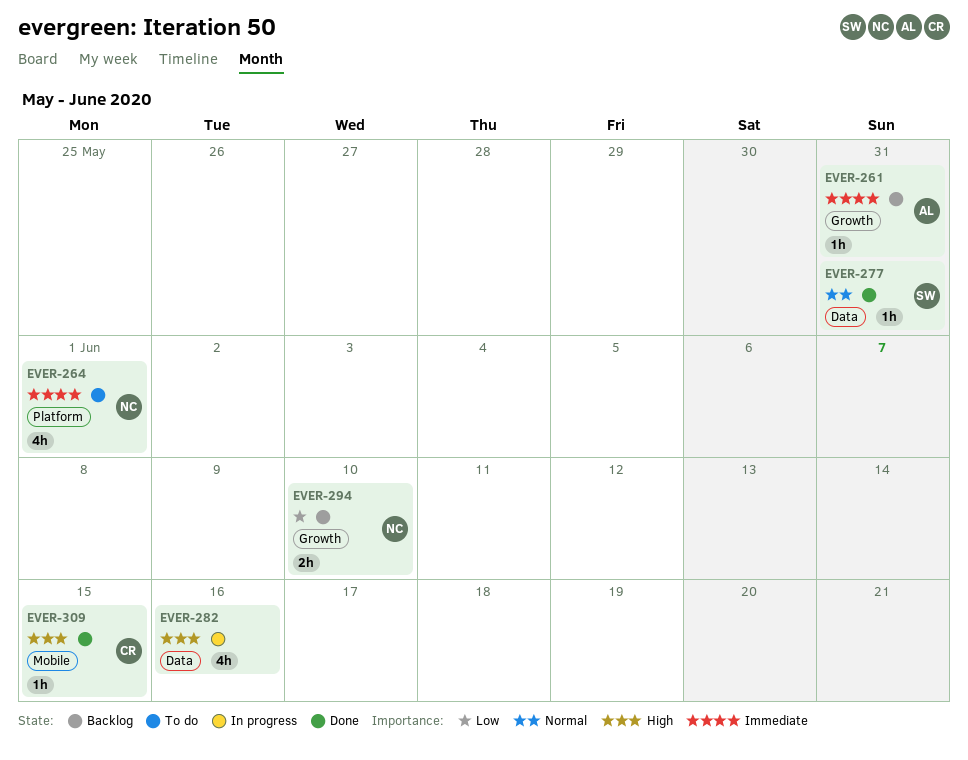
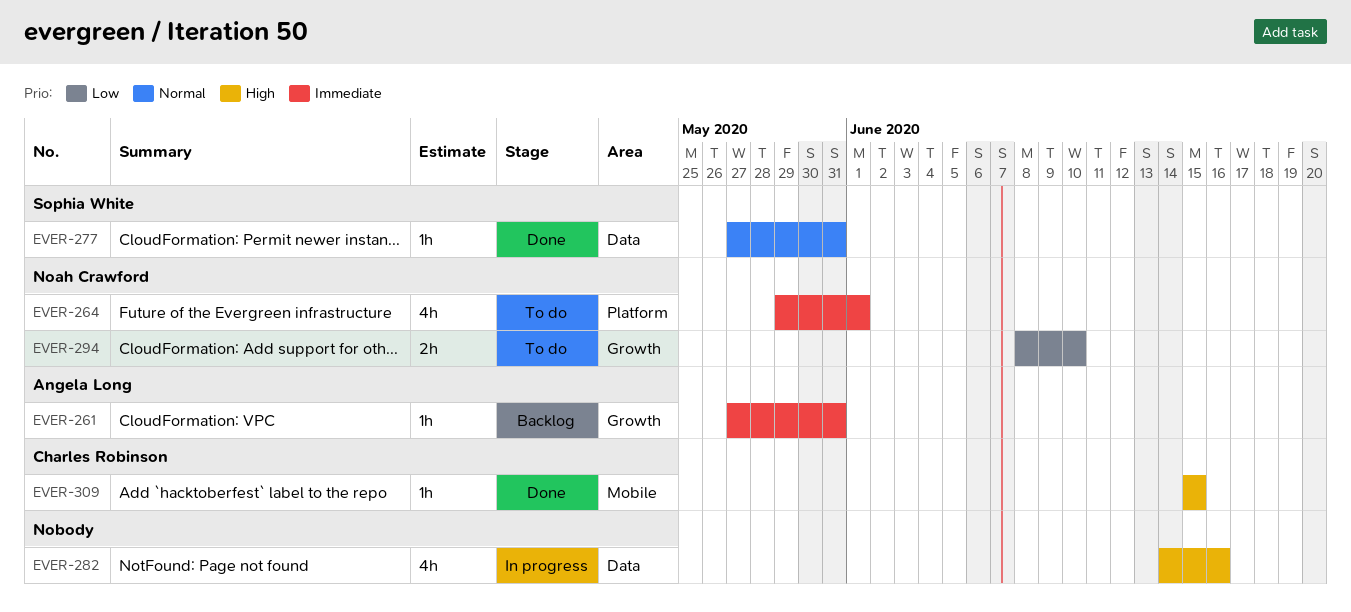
EVER-294, status: Backlog -> To do

